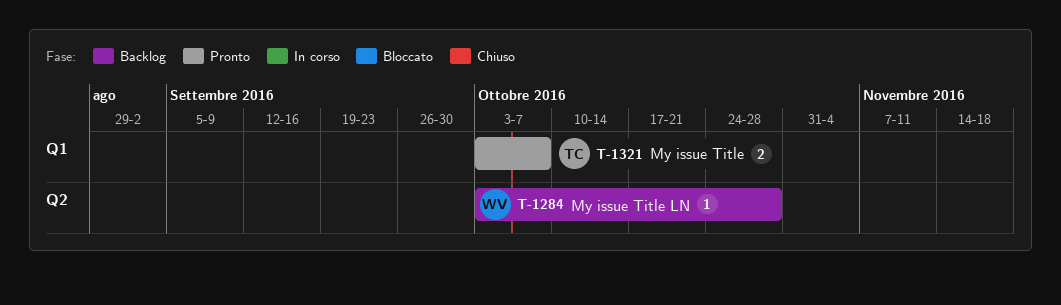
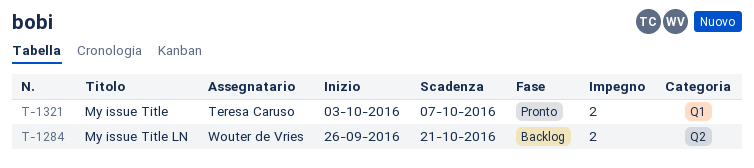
T-1284, estimate: 1 -> 2
T-1284, start: Oct 3 -> Sep 26
T-1284, due: Oct 28 -> Oct 21

